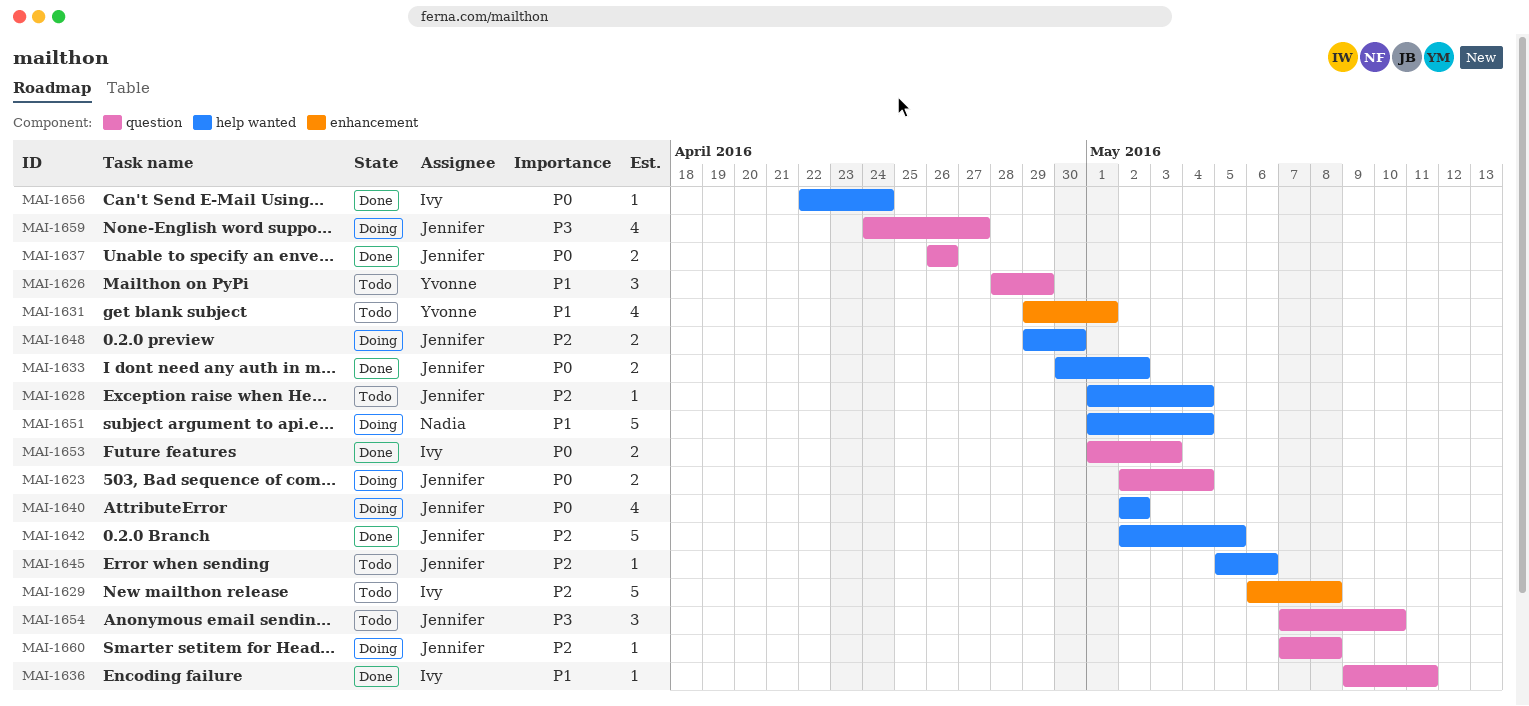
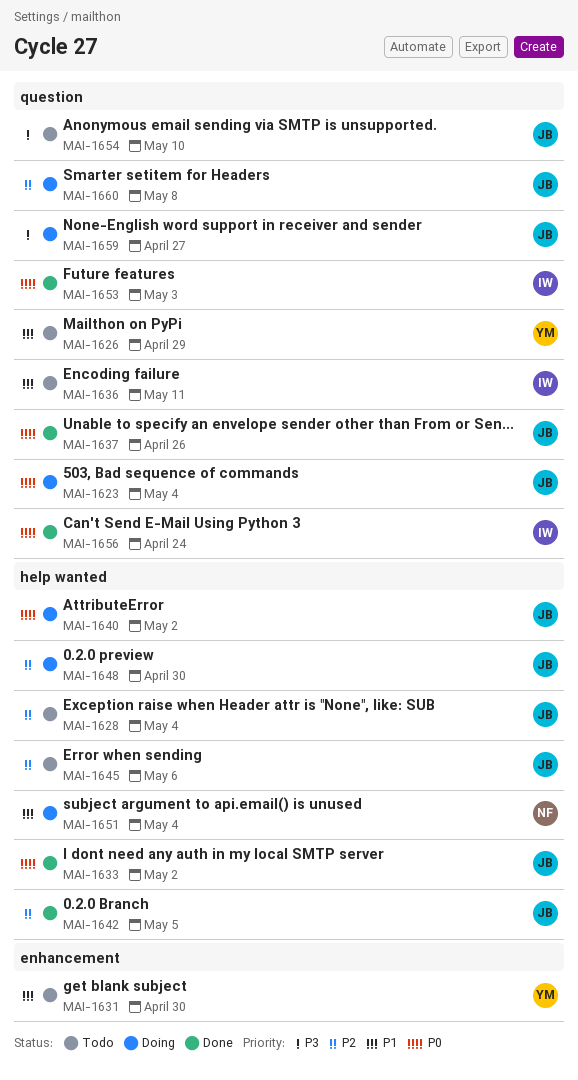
MAI-1629: present -> none
MAI-1631, due: May 1 -> Apr 30
MAI-1636, status: Done -> Todo
MAI-1656, label: help wanted -> question

